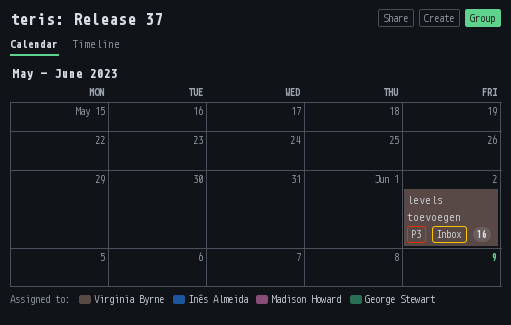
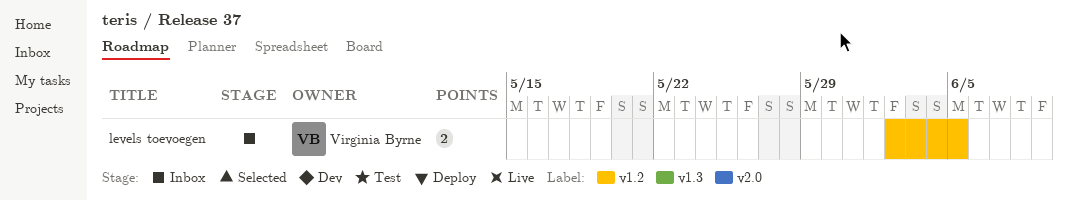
levels toevoegen, estimate: 16 -> 2
levels toevoegen, due: Jun 2 -> Jun 5

